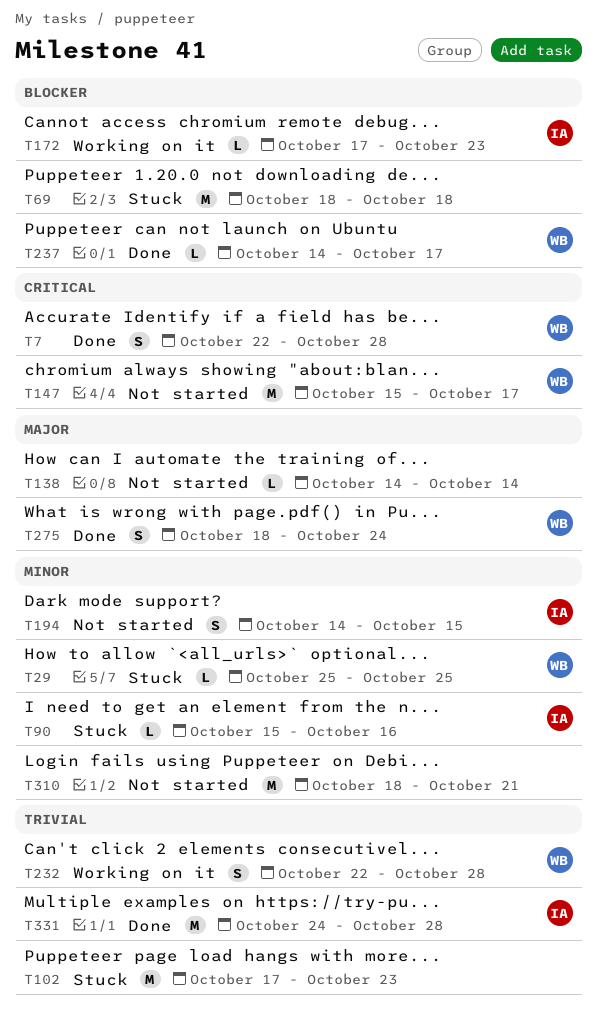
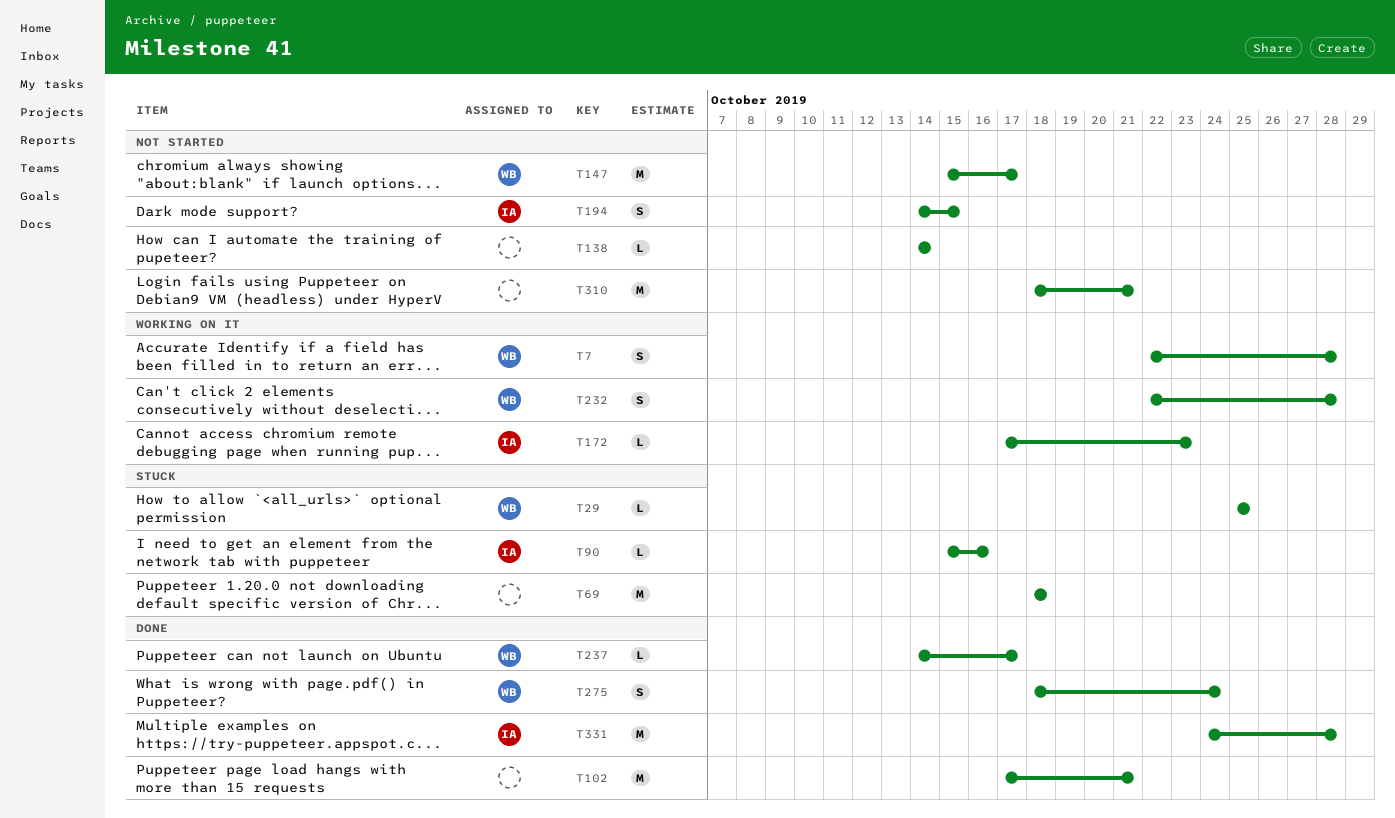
T7, status: Done -> Working on it
T102, status: Stuck -> Done
T102, due: Oct 23 -> Oct 21

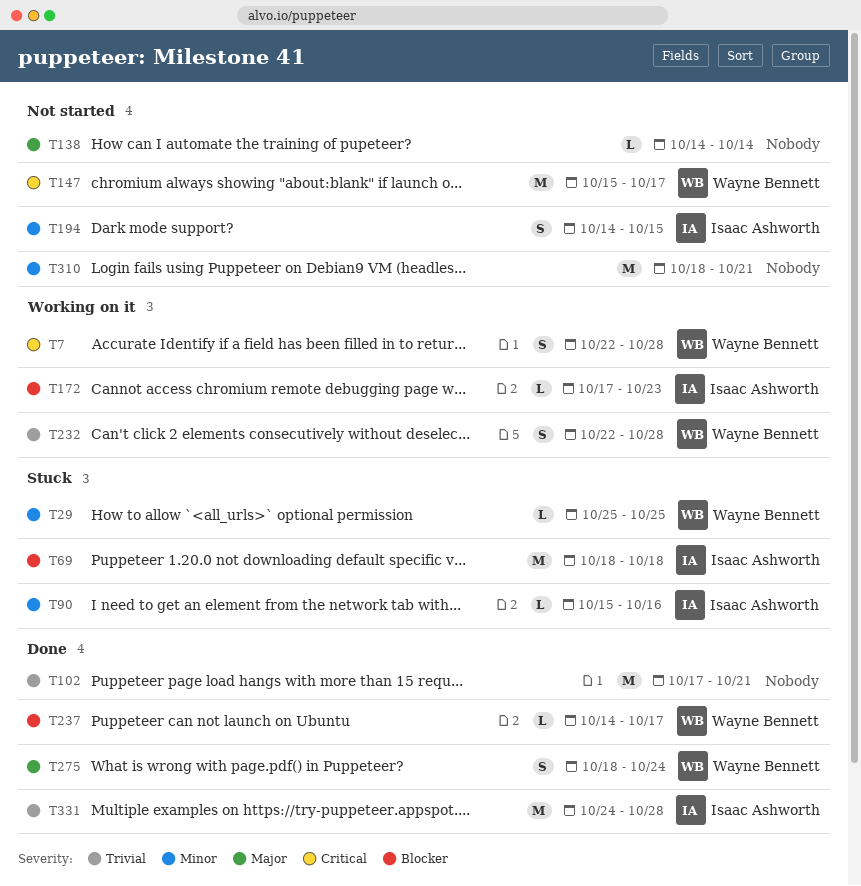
T69, owner: none -> Isaac Ashworth

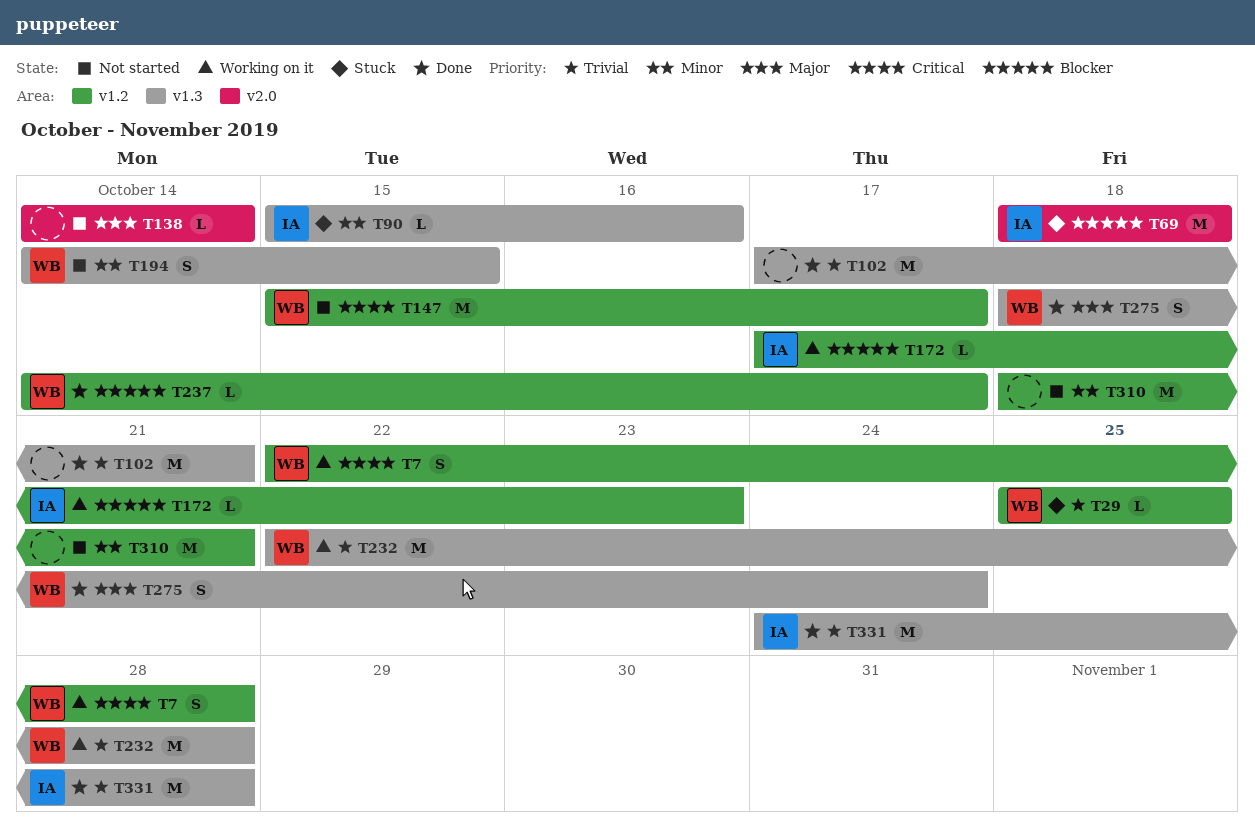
T29, priority: Minor -> Trivial
T194, owner: Isaac Ashworth -> Wayne Bennett
T232, estimate: S -> M

